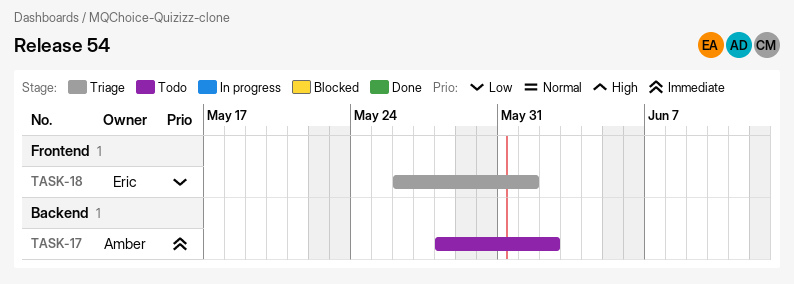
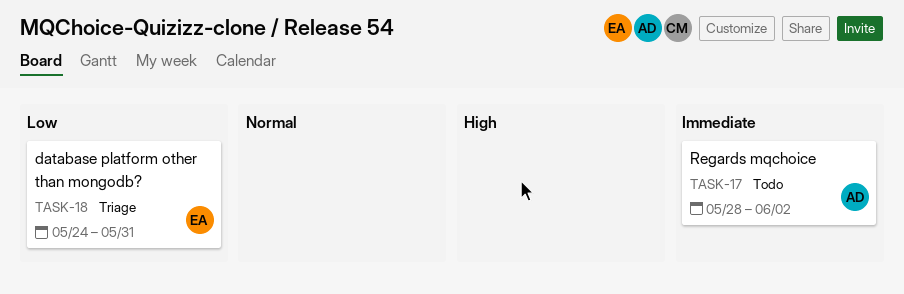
TASK-18, start: May 26 -> May 24
TASK-18, due: Jun 1 -> May 31

